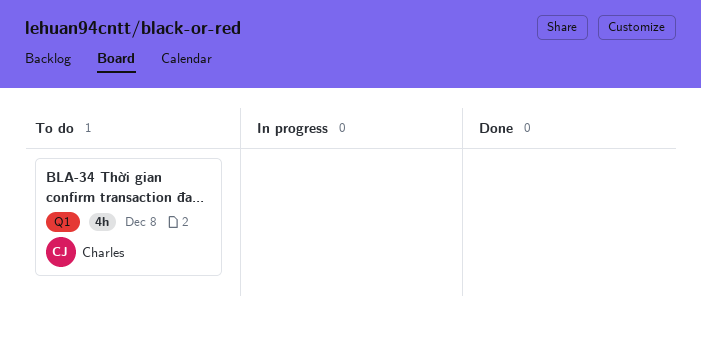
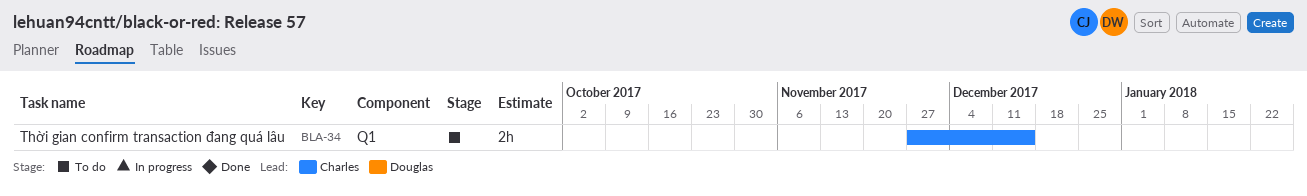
BLA-34, estimate: 4h -> 2h
BLA-34, due: Dec 8 -> Dec 15

